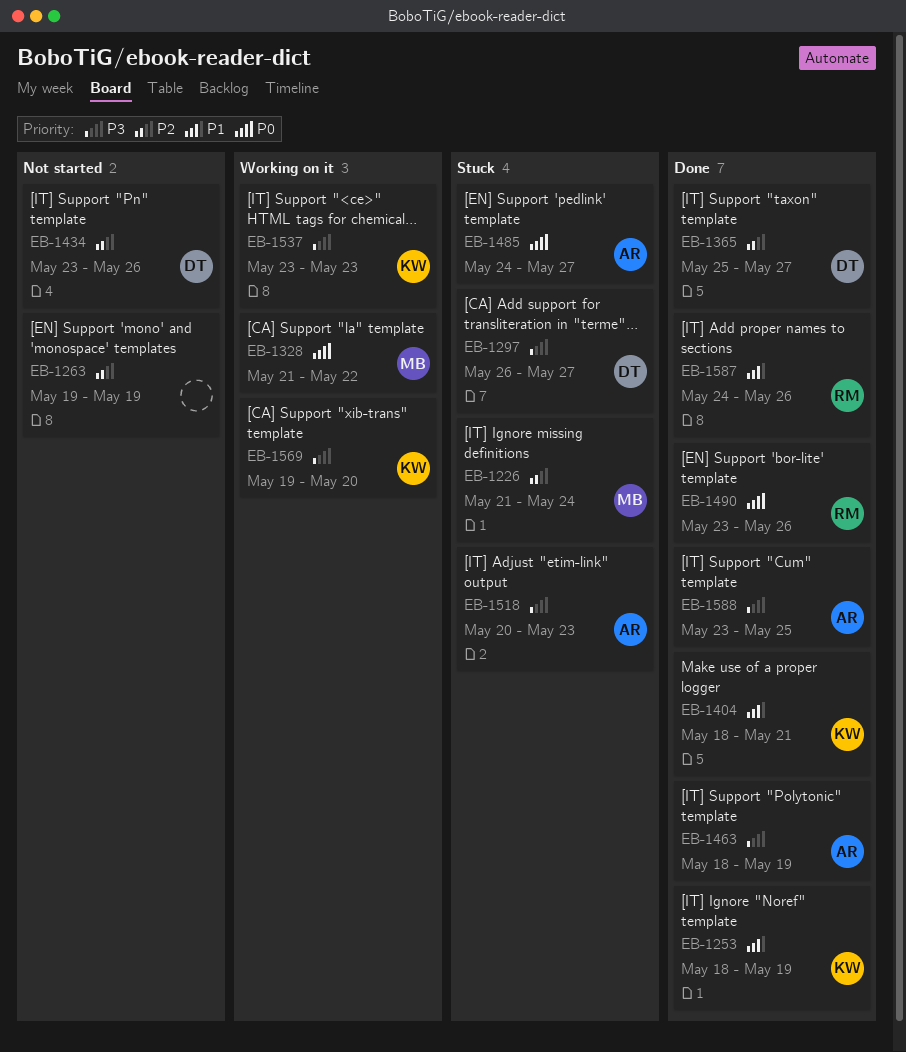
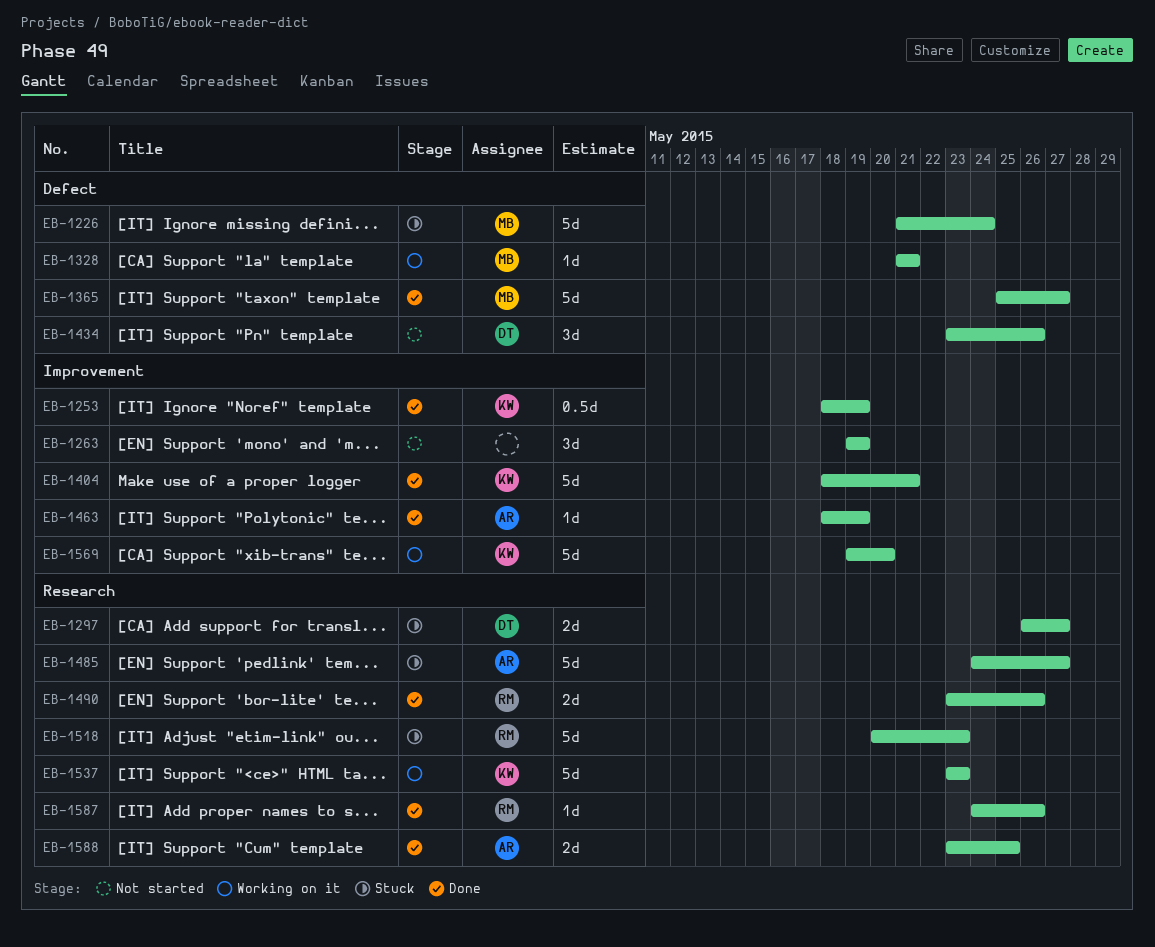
EB-1328, due: May 22 -> May 21
EB-1365, owner: DT -> MB
EB-1518, owner: AR -> RM

